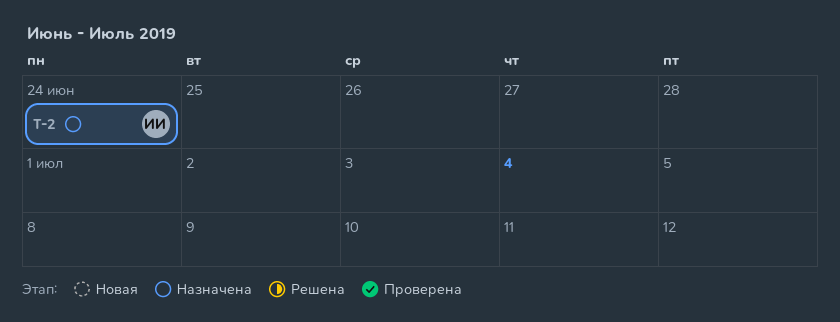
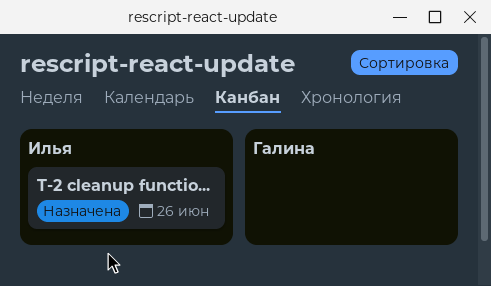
T-2, due: Jun 24 -> Jun 26

